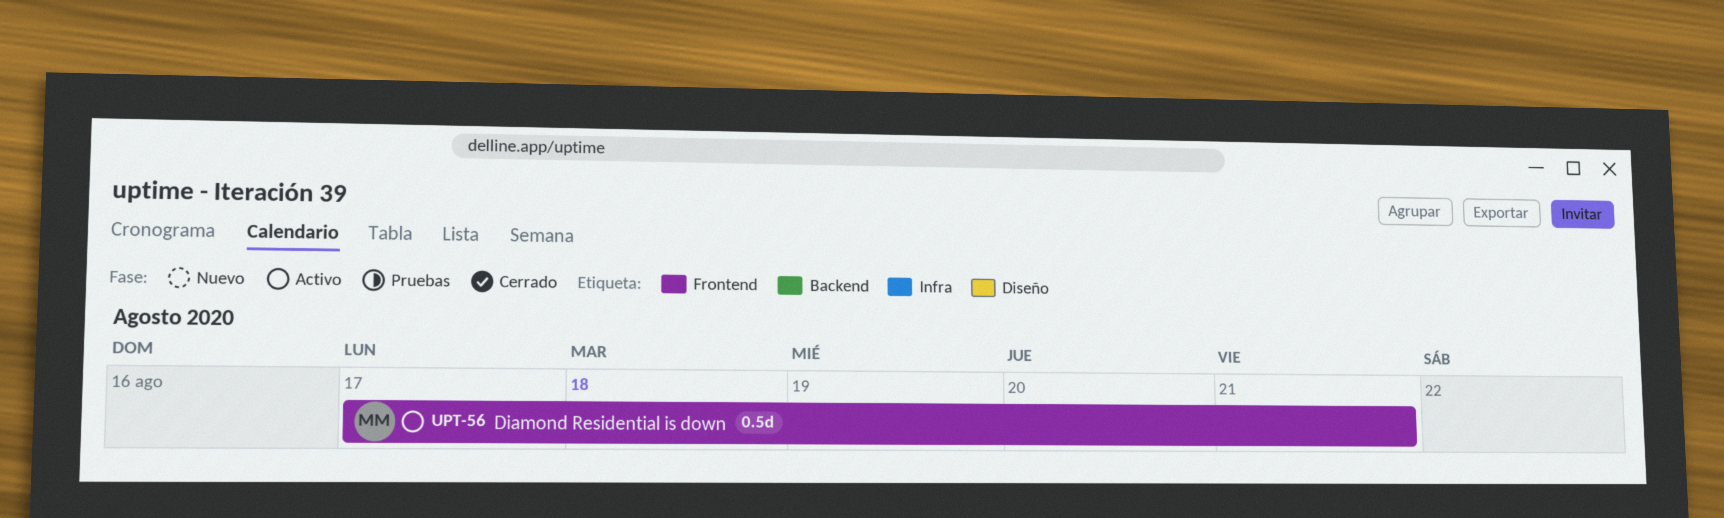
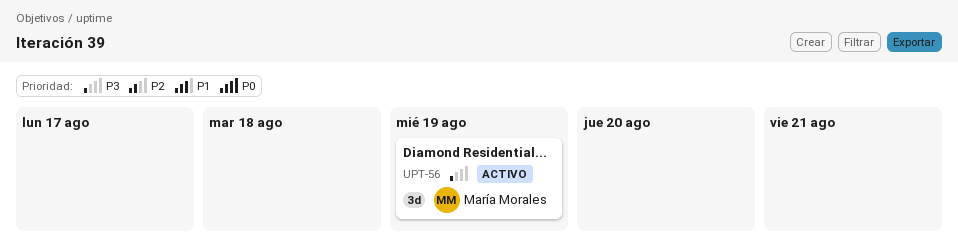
UPT-56, estimate: 0.5d -> 3d
UPT-56, due: Aug 21 -> Aug 19

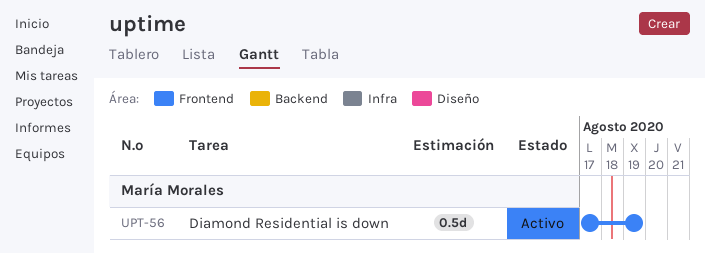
UPT-56, estimate: 3d -> 0.5d

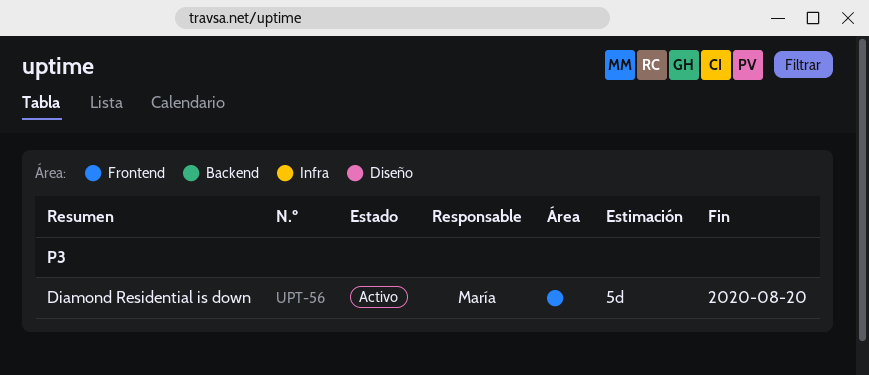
UPT-56, estimate: 0.5d -> 5d
UPT-56, due: Aug 19 -> Aug 20

